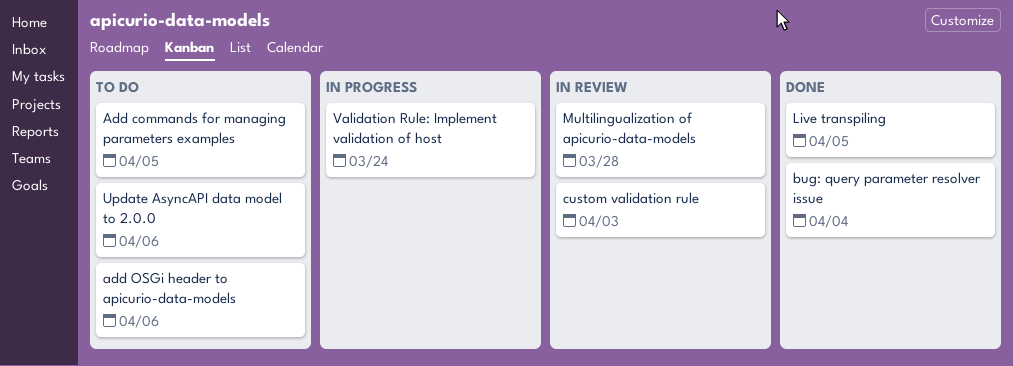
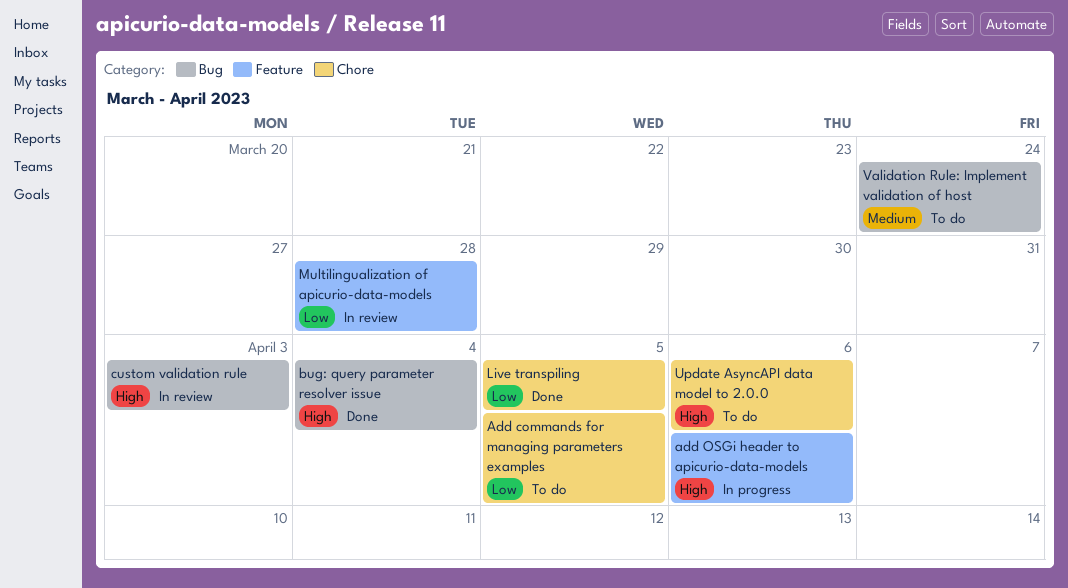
add OSGi header to apicurio-data-models, status: To do -> In progress
Validation Rule: Implement validation of host, status: In progress -> To do

